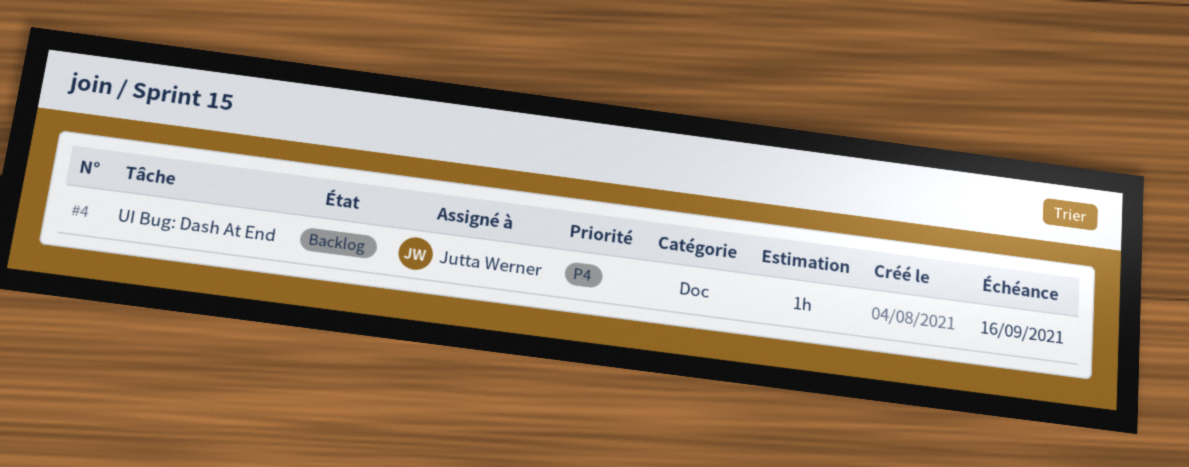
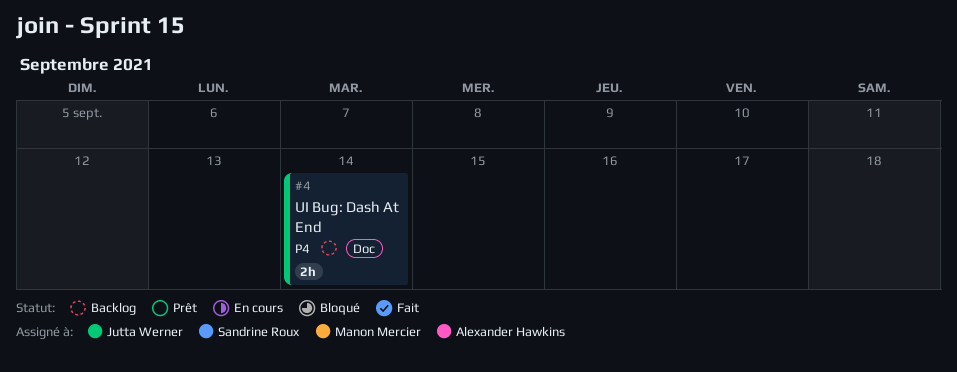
#4, estimate: 1h -> 2h
#4, due: Sep 16 -> Sep 14

